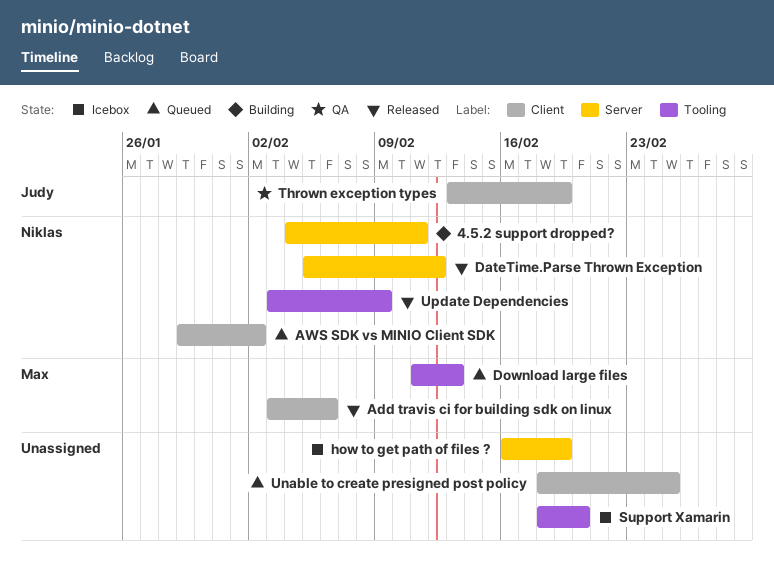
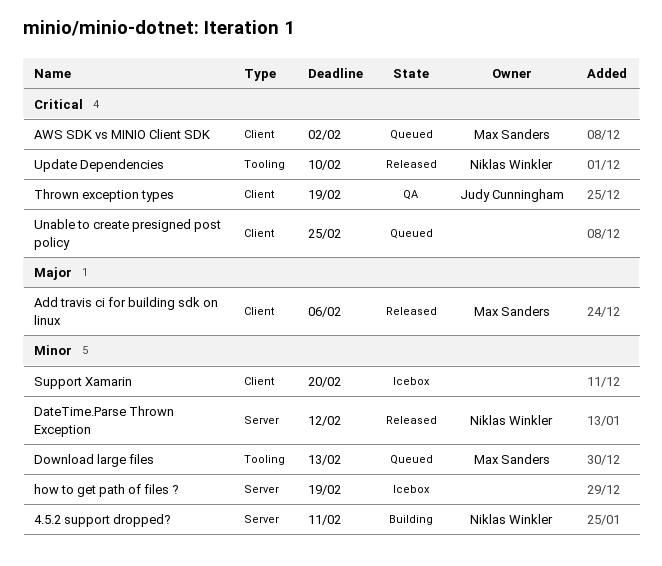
AWS SDK vs MINIO Client SDK, owner: Niklas Winkler -> Max Sanders
Support Xamarin, label: Tooling -> Client
Update Dependencies, due: Feb 9 -> Feb 10

